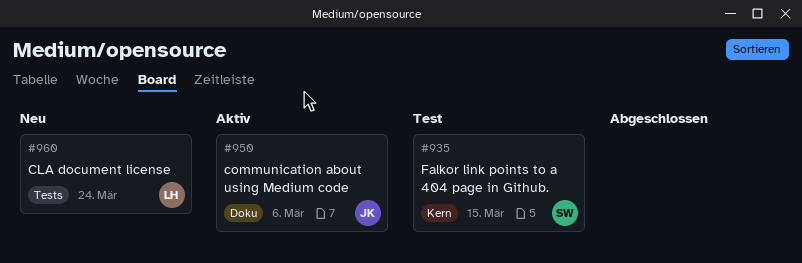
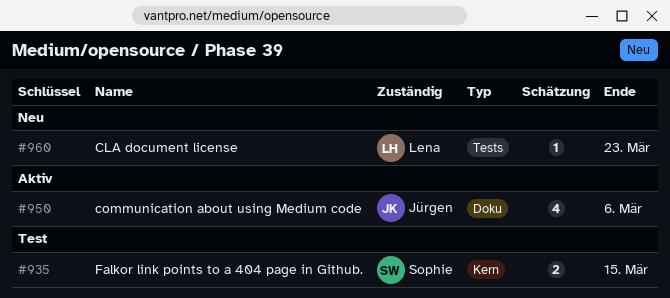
#960, due: Mar 24 -> Mar 23

